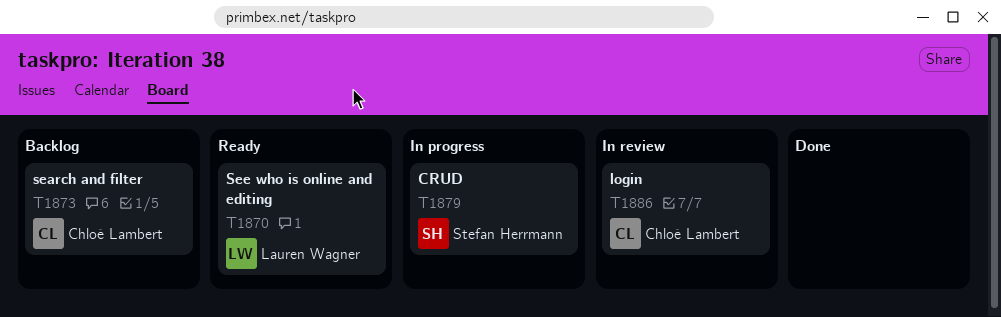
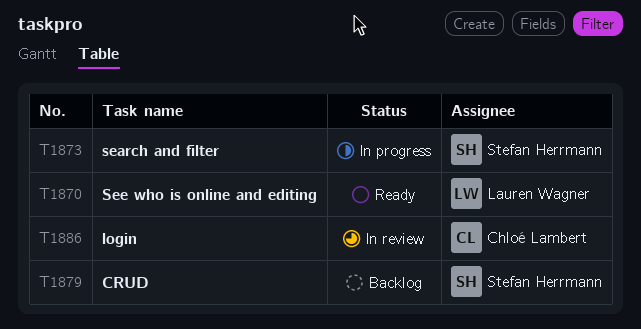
T1873, status: Backlog -> In progress
T1873, owner: Chloé Lambert -> Stefan Herrmann
T1879, status: In progress -> Backlog

